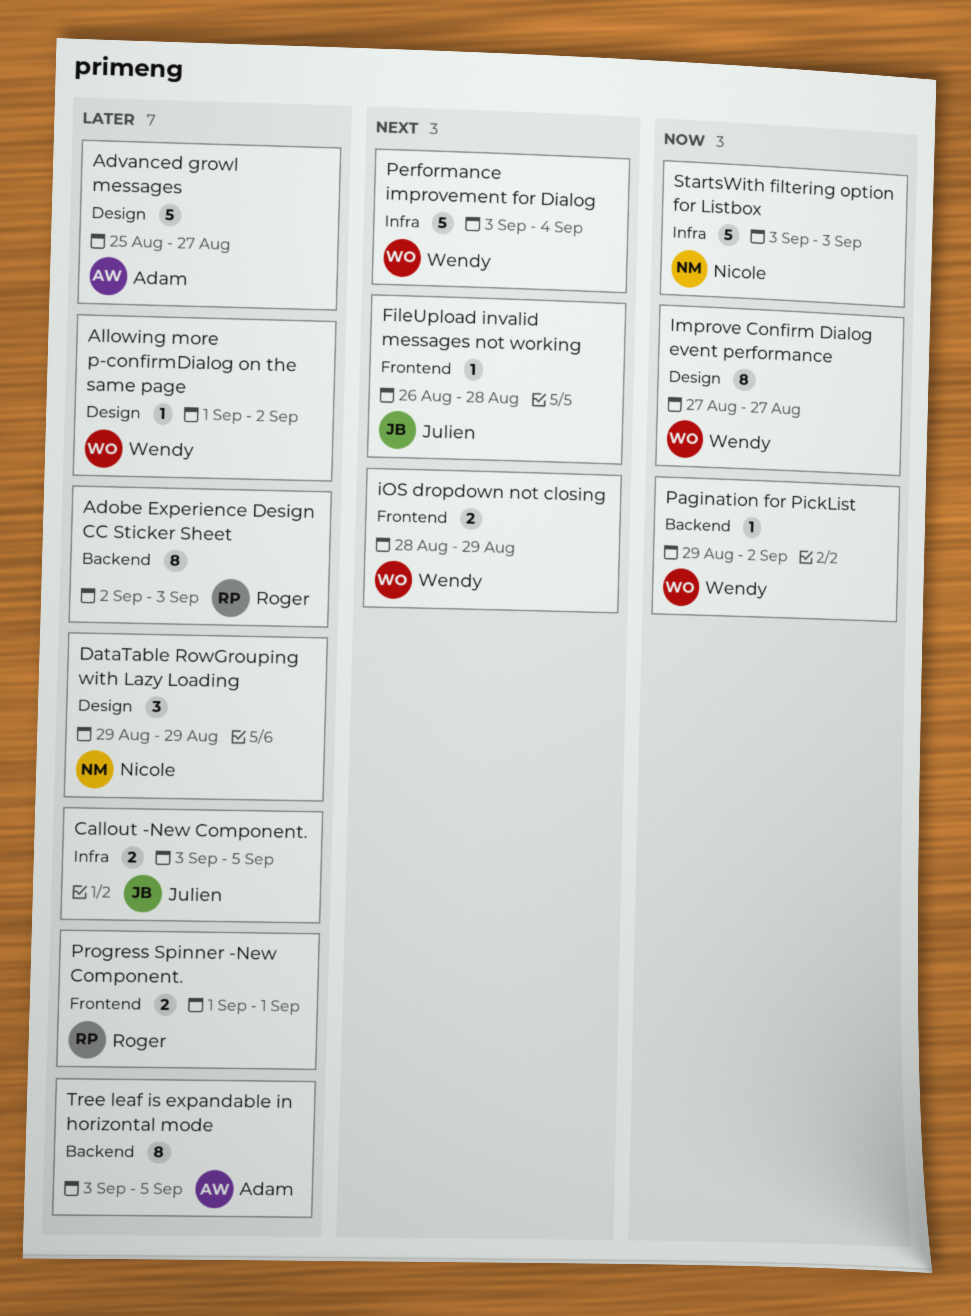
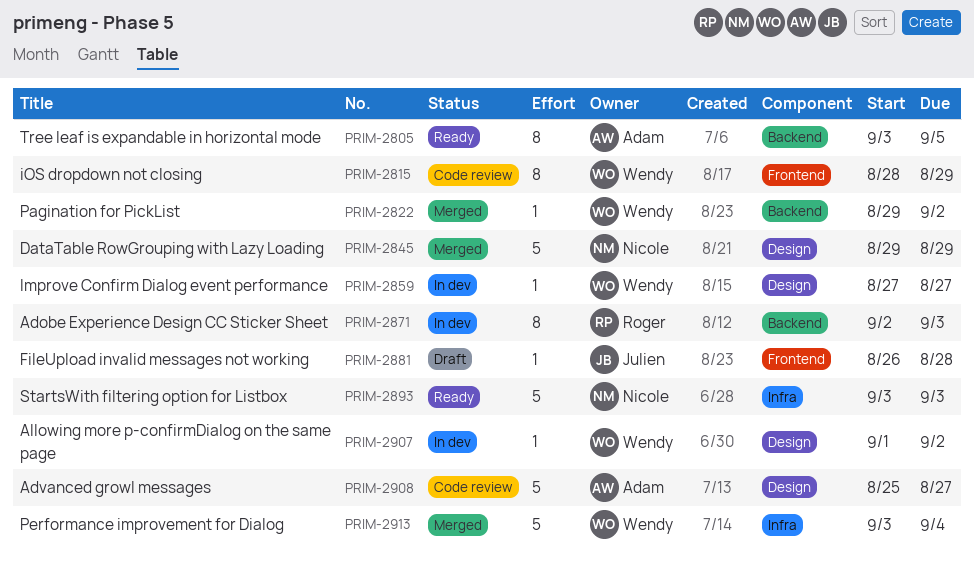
Callout -New Component.: present -> none
DataTable RowGrouping with Lazy Loading, estimate: 3 -> 5
Improve Confirm Dialog event performance, estimate: 8 -> 1
iOS dropdown not closing, estimate: 2 -> 8
Progress Spinner -New Component.: present -> none

